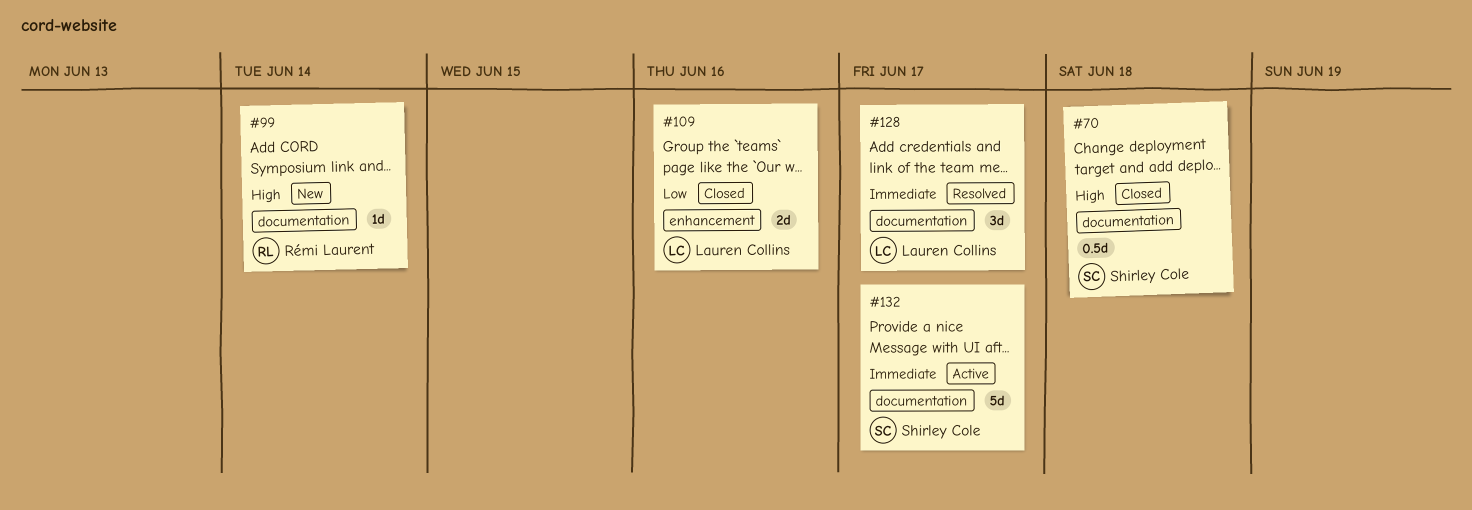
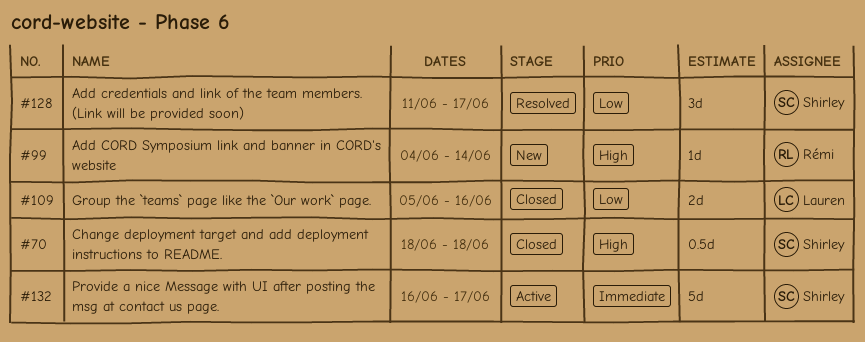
#128, owner: Lauren Collins -> Shirley Cole
#128, priority: Immediate -> Low

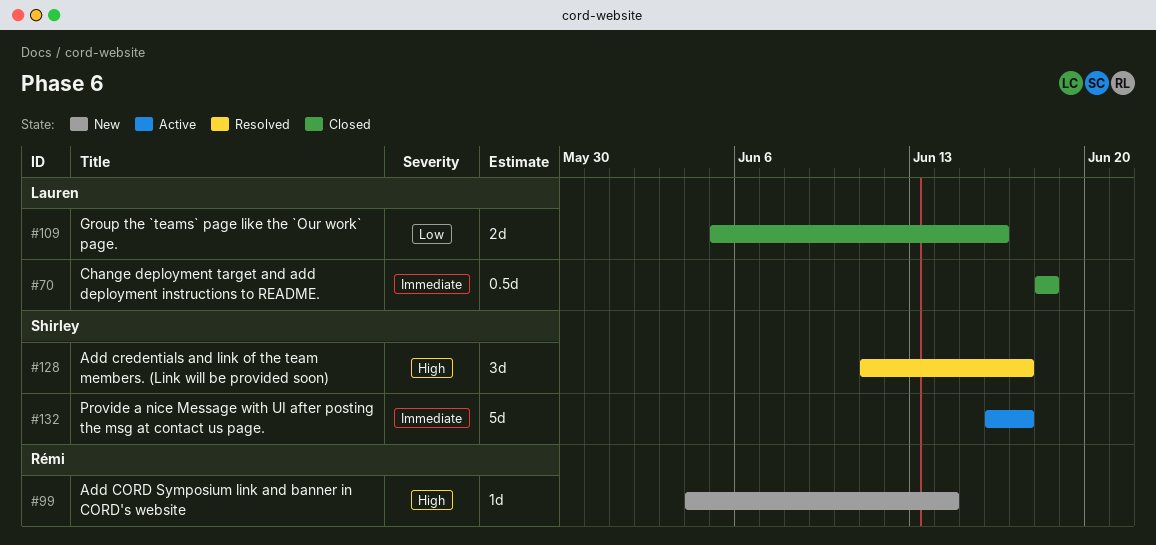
#70, owner: Shirley -> Lauren
#70, priority: High -> Immediate
#128, priority: Low -> High

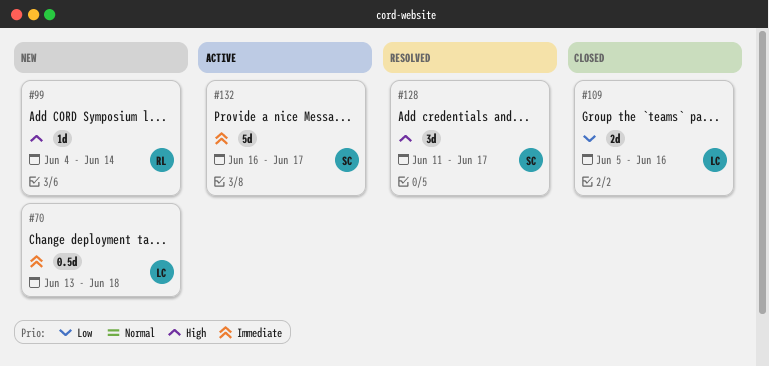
#70, status: Closed -> New
#70, start: Jun 18 -> Jun 13

